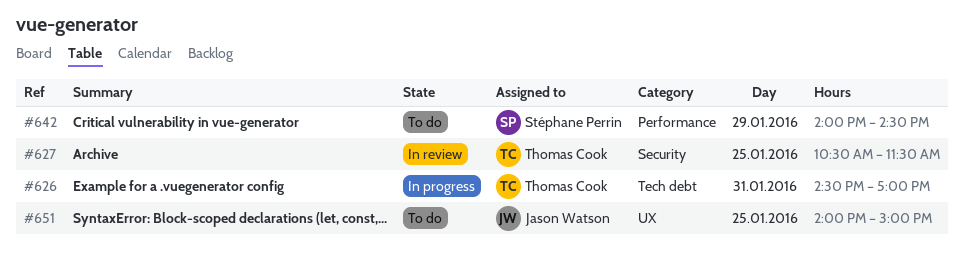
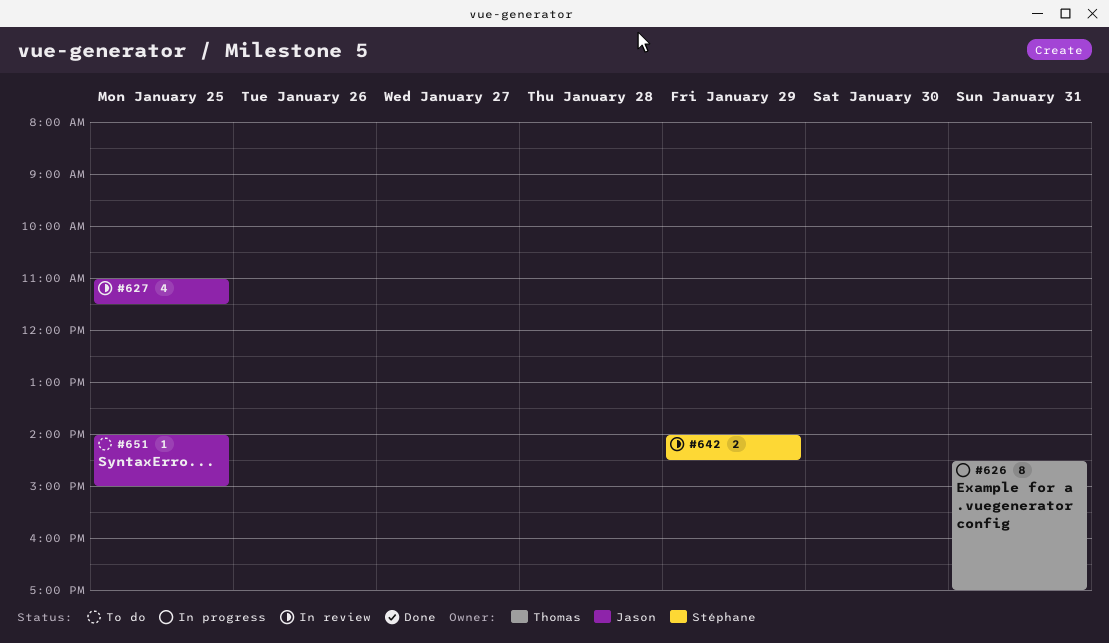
#627, owner: Thomas Cook -> Jason Watson
#627, begins: 10:30 -> 11:00
#642, status: To do -> In review

